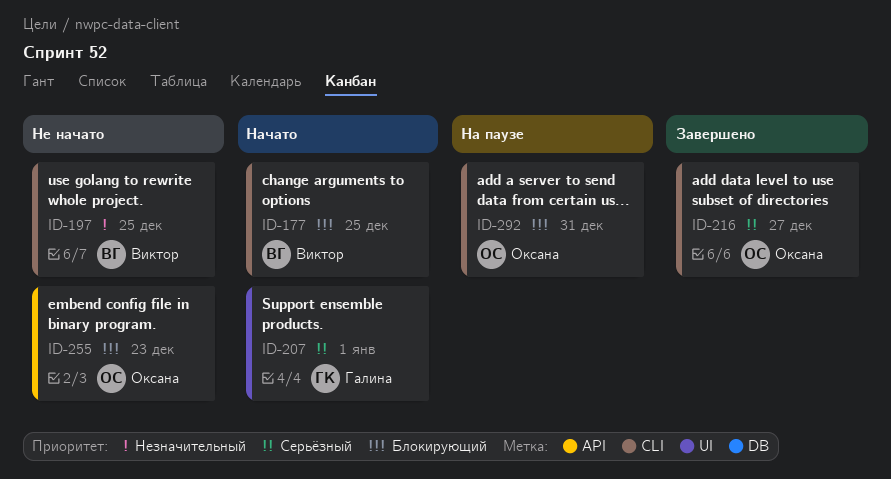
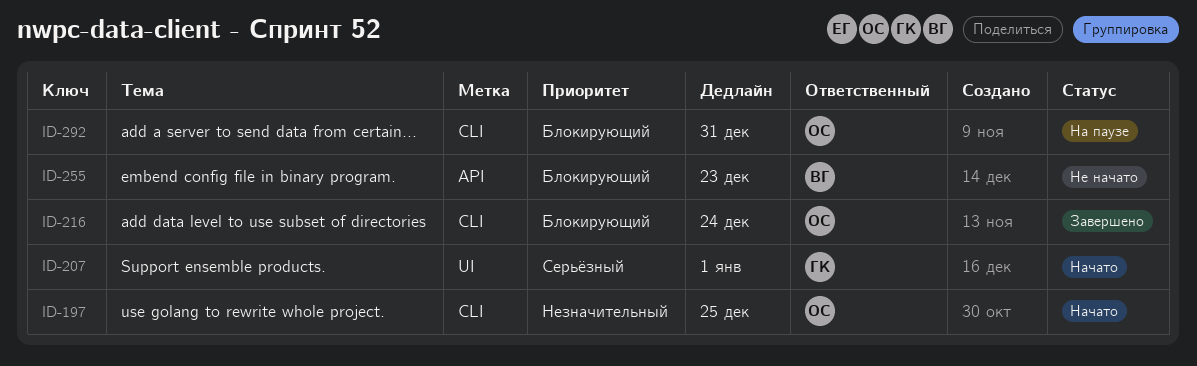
ID-177: present -> none
ID-197, status: Не начато -> Начато
ID-197, owner: Виктор -> Оксана
ID-216, priority: Серьёзный -> Блокирующий
ID-216, due: Dec 27 -> Dec 24
ID-255, owner: Оксана -> Виктор

